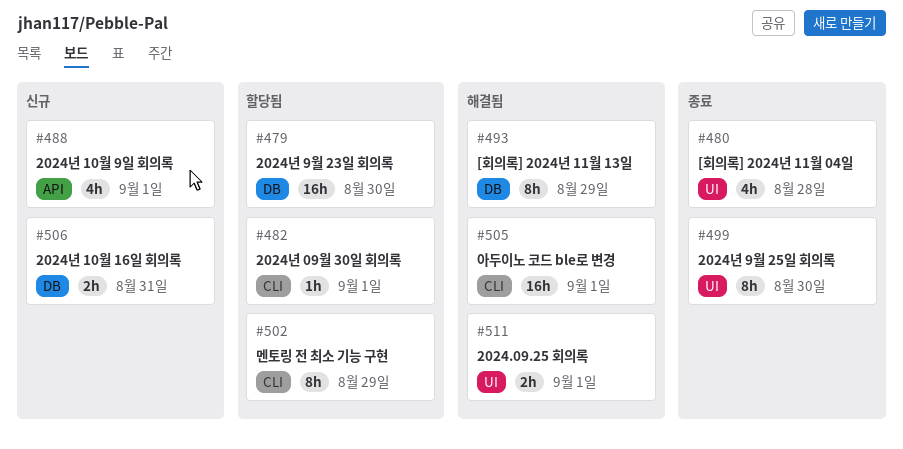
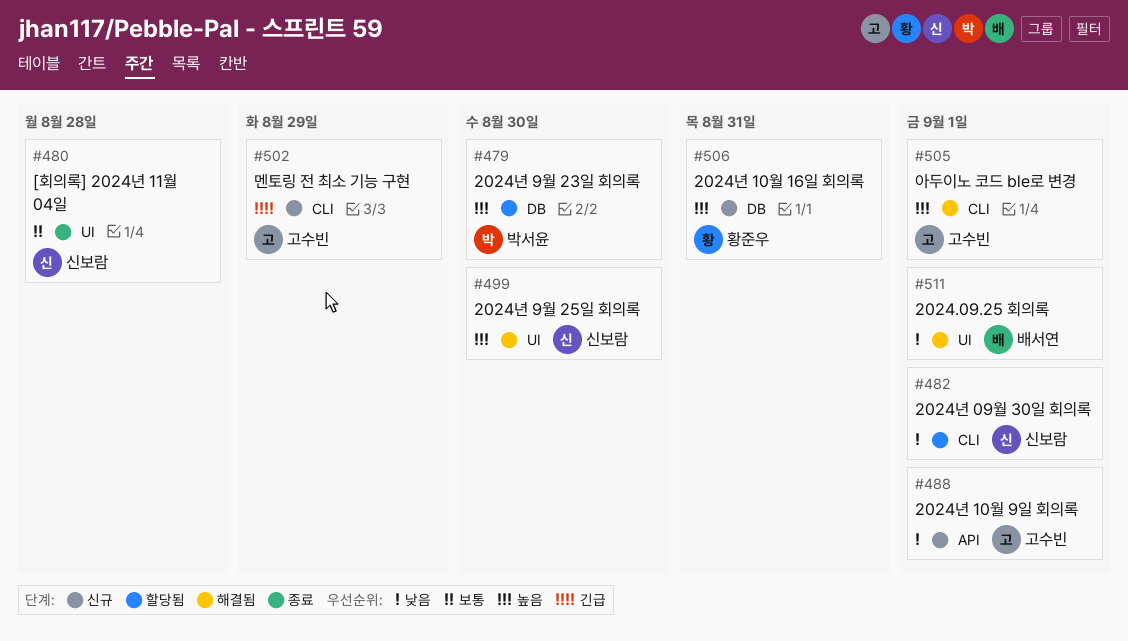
#493: present -> none
#499, status: 종료 -> 해결됨
#502, status: 할당됨 -> 신규

